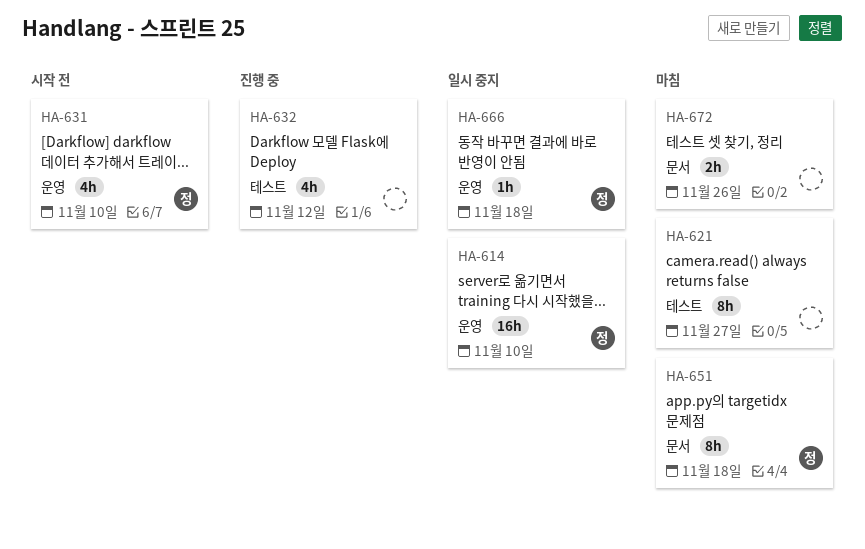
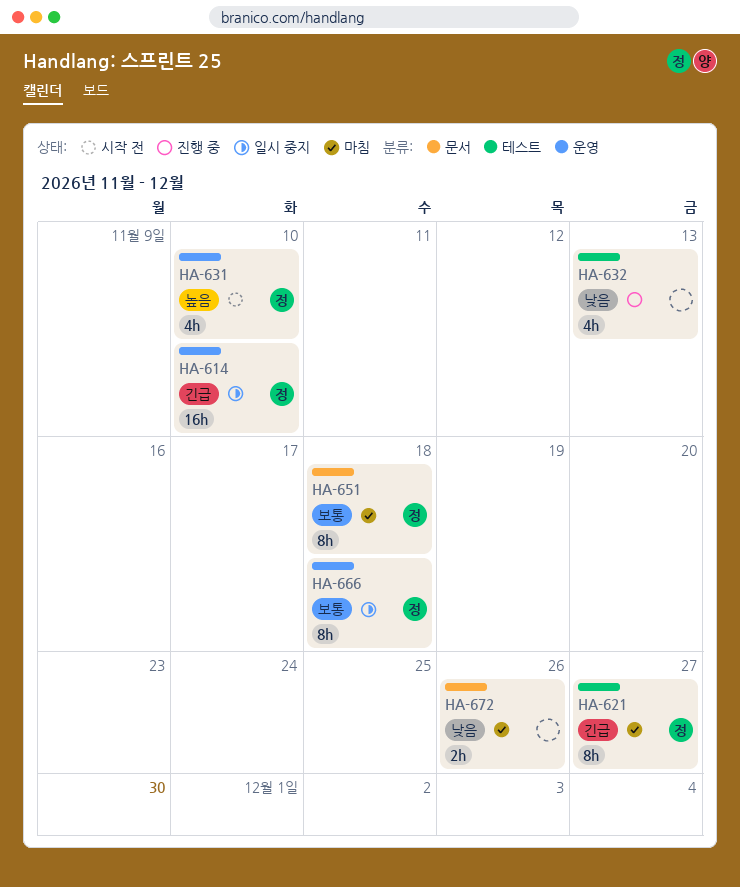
HA-621, owner: none -> 정
HA-632, due: Nov 12 -> Nov 13
HA-666, estimate: 1h -> 8h

